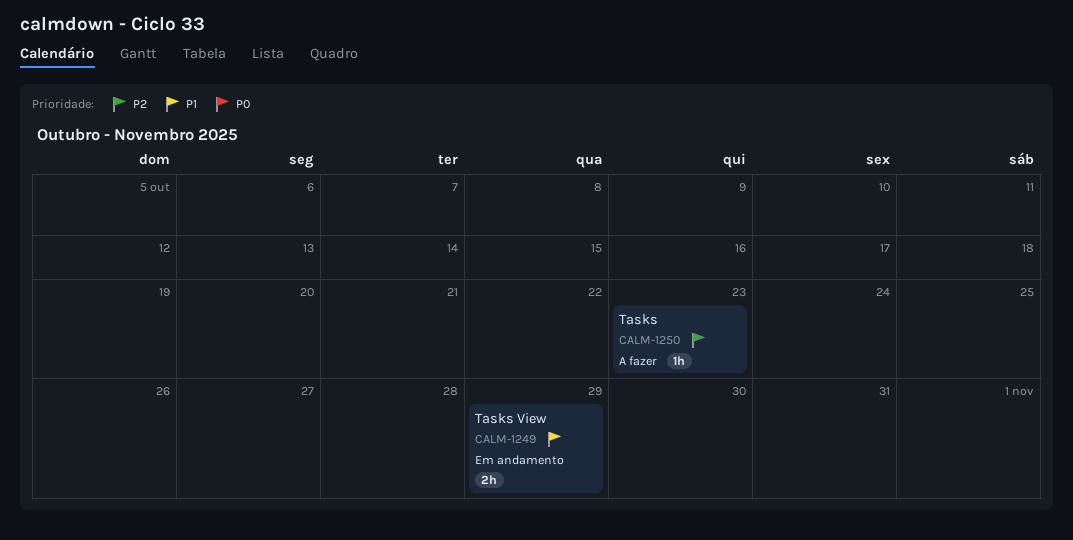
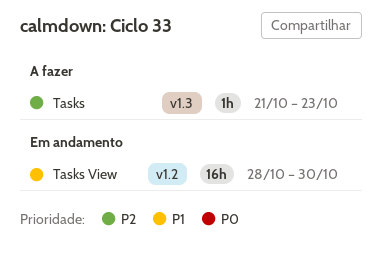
Tasks View, estimate: 2h -> 16h
Tasks View, due: Oct 29 -> Oct 30

